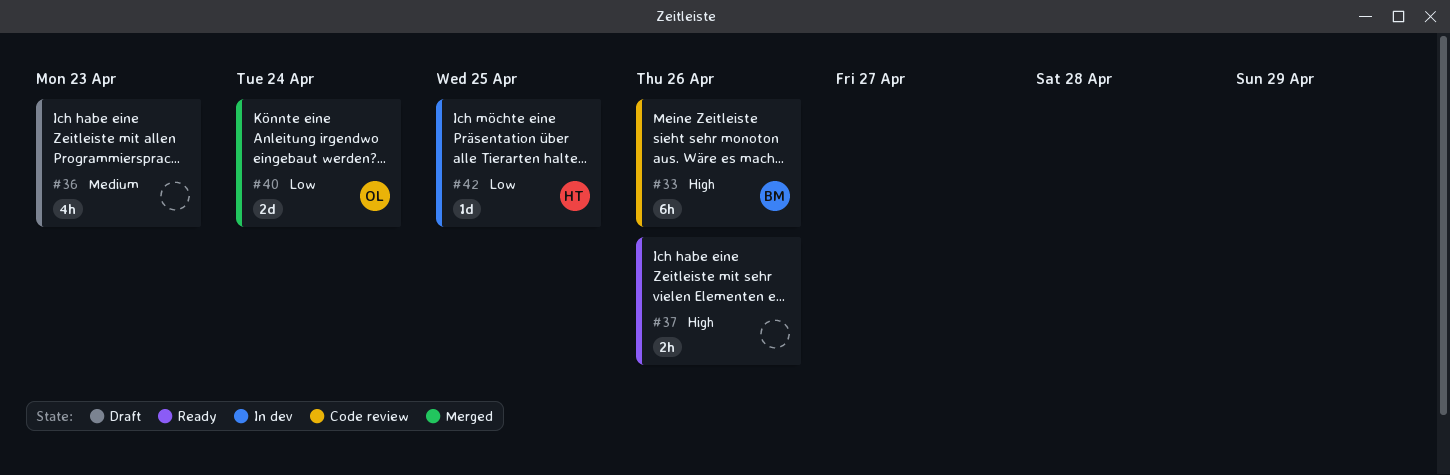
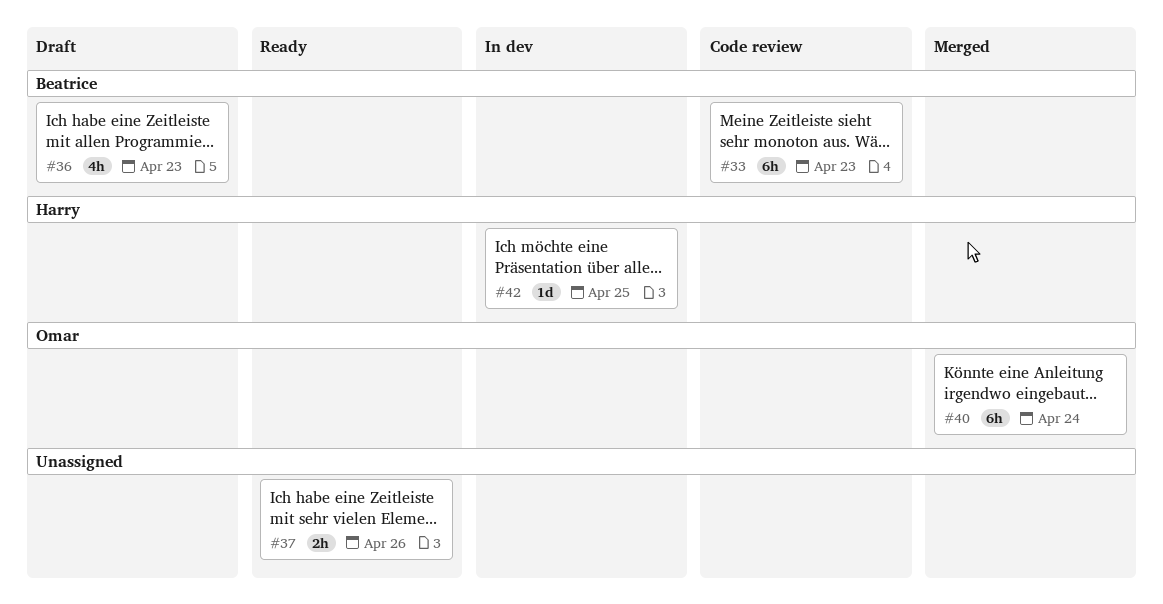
#33, due: Apr 26 -> Apr 23
#36, owner: none -> Beatrice
#40, estimate: 2d -> 6h

